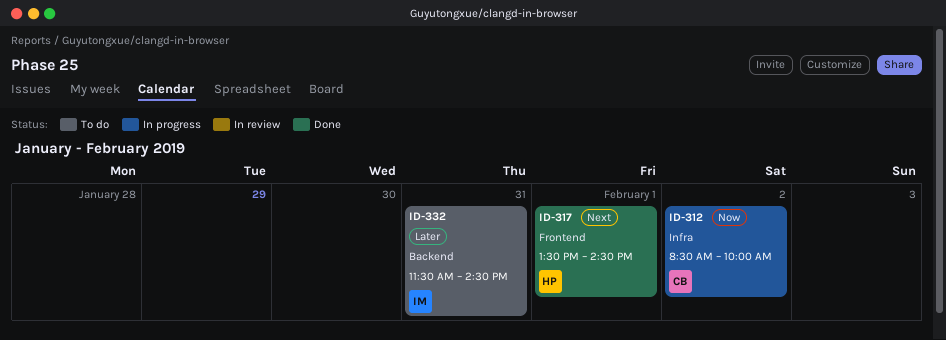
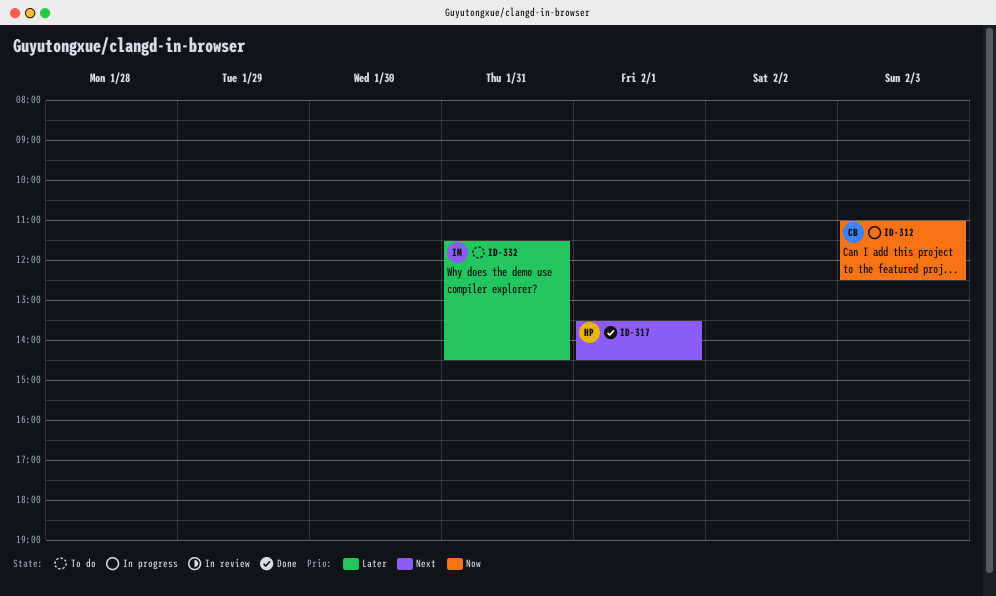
ID-312, day: Feb 2 -> Feb 3
ID-312, begins: 08:30 -> 11:00
ID-312, ends: 10:00 -> 12:30

